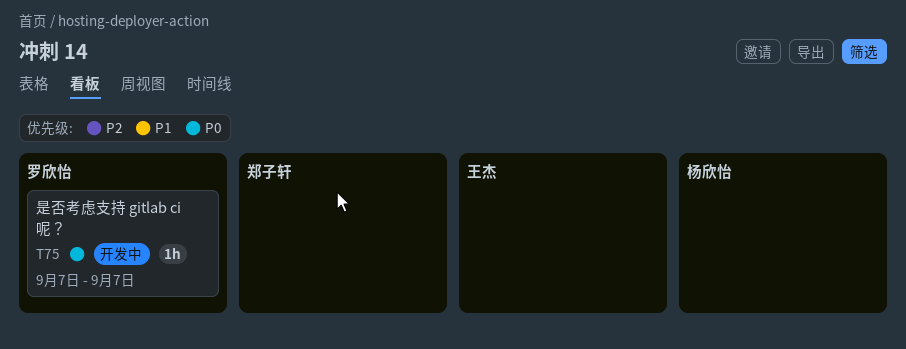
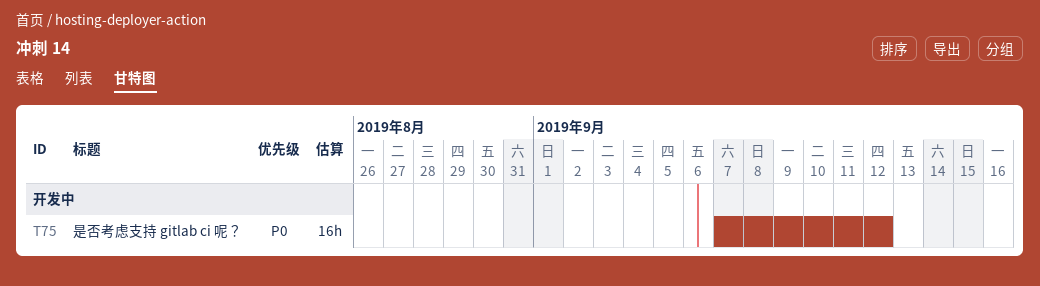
T75, estimate: 1h -> 16h
T75, due: Sep 7 -> Sep 12

